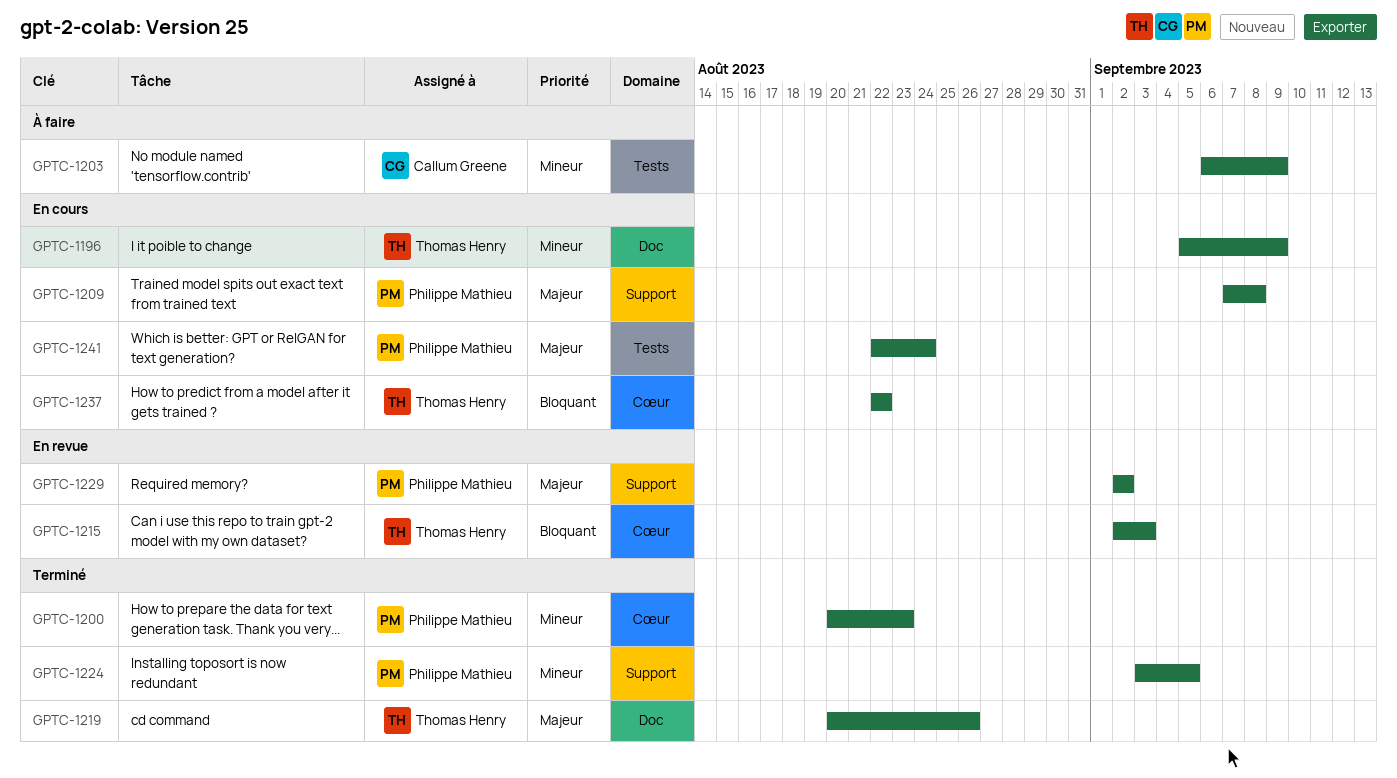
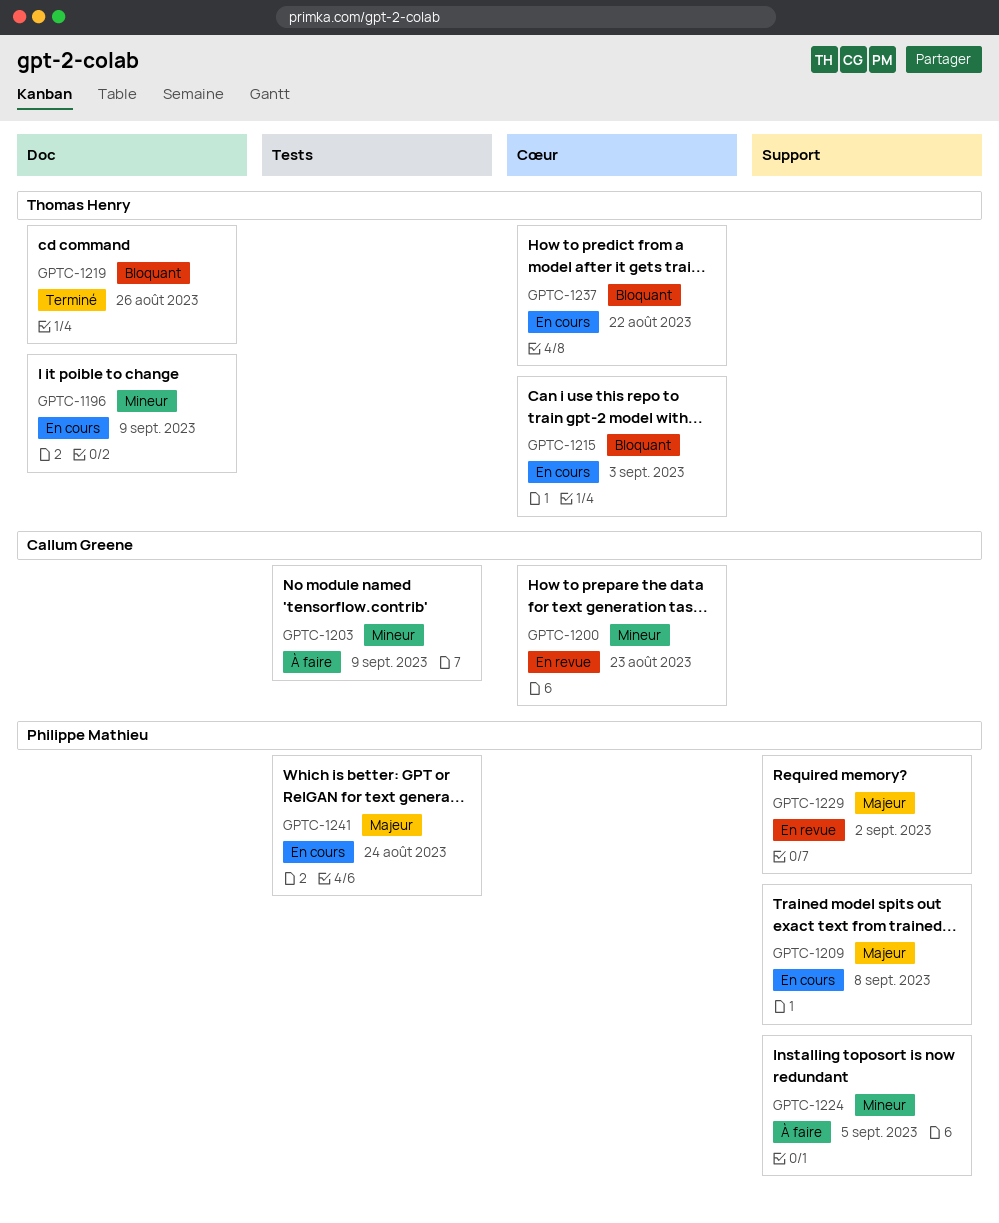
GPTC-1200, status: Terminé -> En revue
GPTC-1200, owner: Philippe Mathieu -> Callum Greene
GPTC-1215, status: En revue -> En cours
GPTC-1219, priority: Majeur -> Bloquant
GPTC-1224, status: Terminé -> À faire

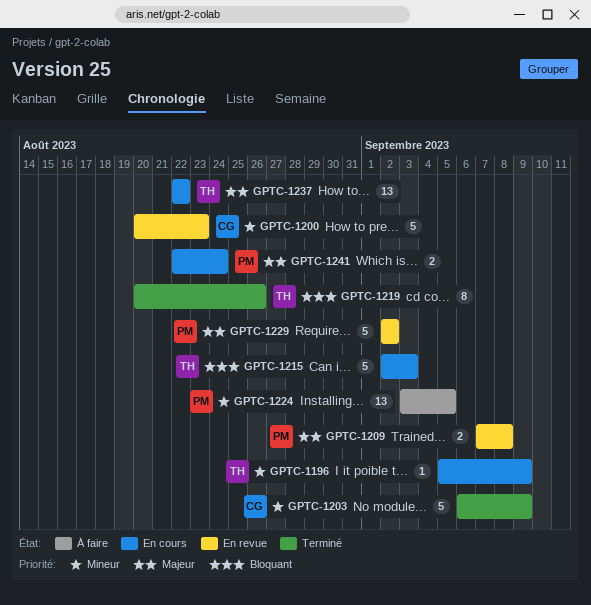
GPTC-1203, status: À faire -> Terminé
GPTC-1209, status: En cours -> En revue
GPTC-1237, priority: Bloquant -> Majeur

